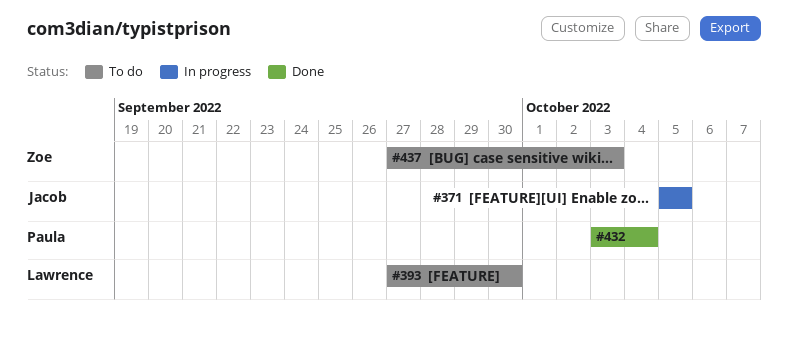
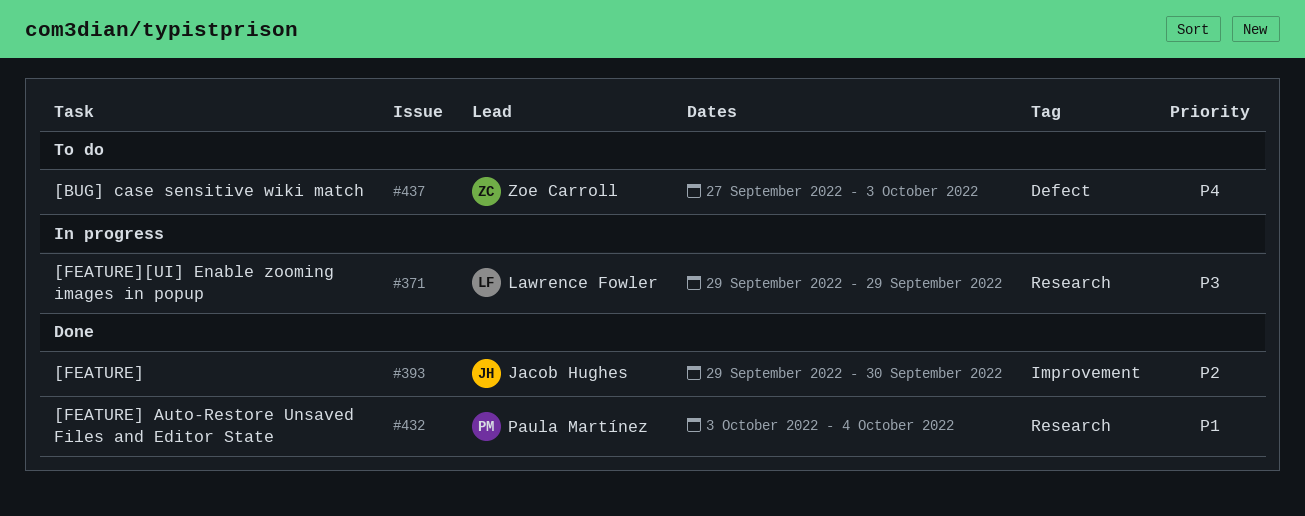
#371, owner: Jacob Hughes -> Lawrence Fowler
#371, start: Oct 5 -> Sep 29
#371, due: Oct 5 -> Sep 29
#393, status: To do -> Done
#393, owner: Lawrence Fowler -> Jacob Hughes
#393, start: Sep 27 -> Sep 29

